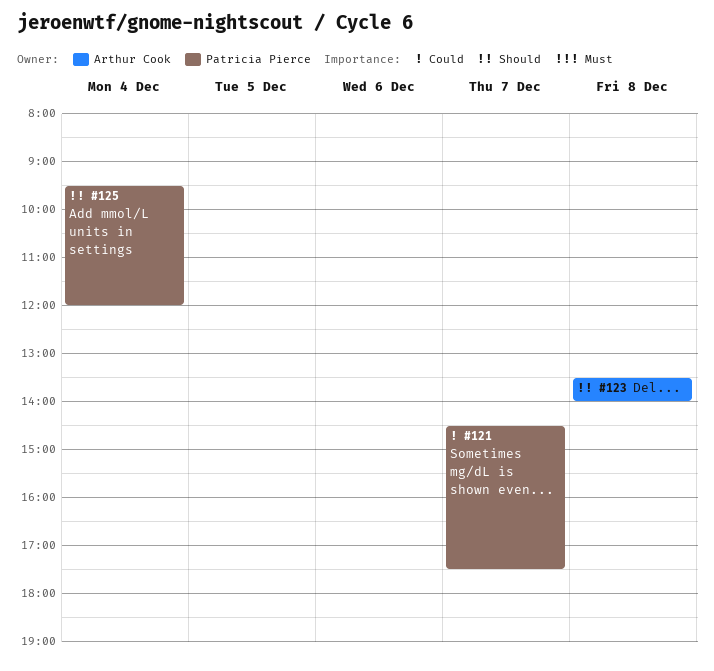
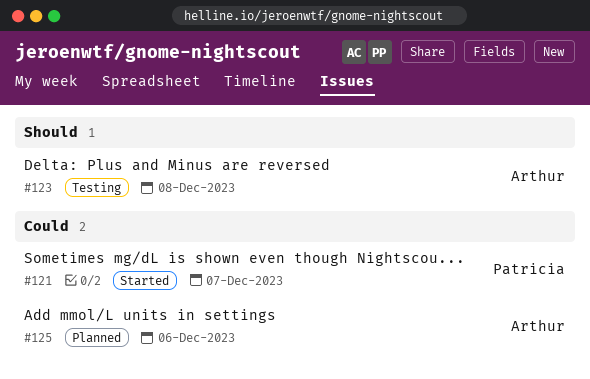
#125, owner: Patricia Pierce -> Arthur Cook
#125, priority: Should -> Could
#125, day: Dec 4 -> Dec 6

